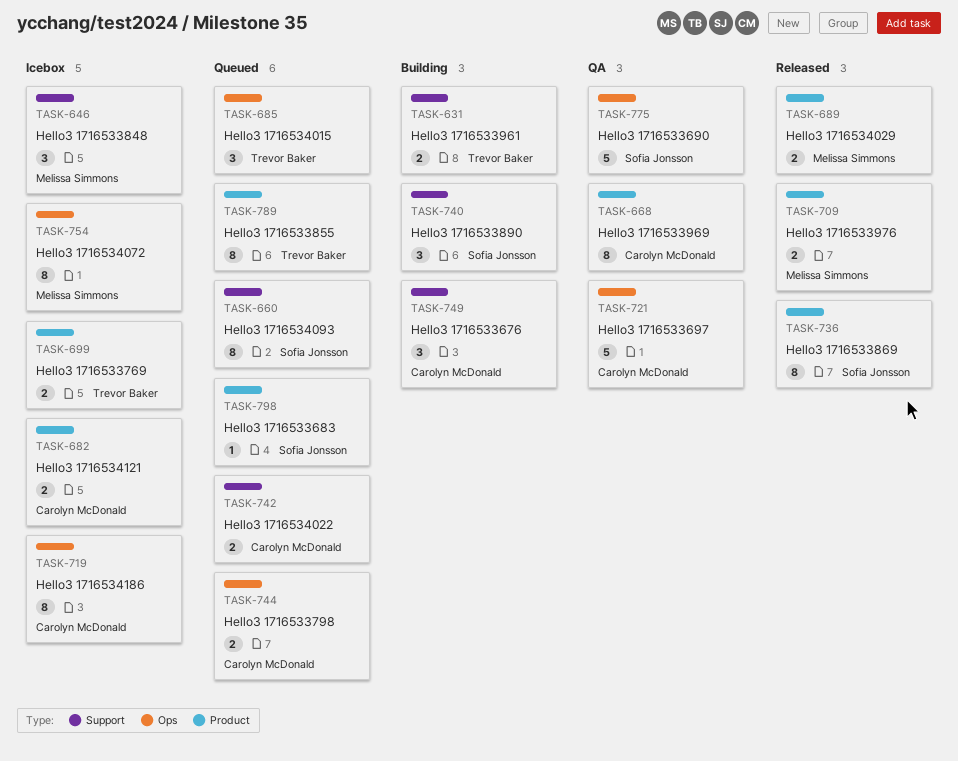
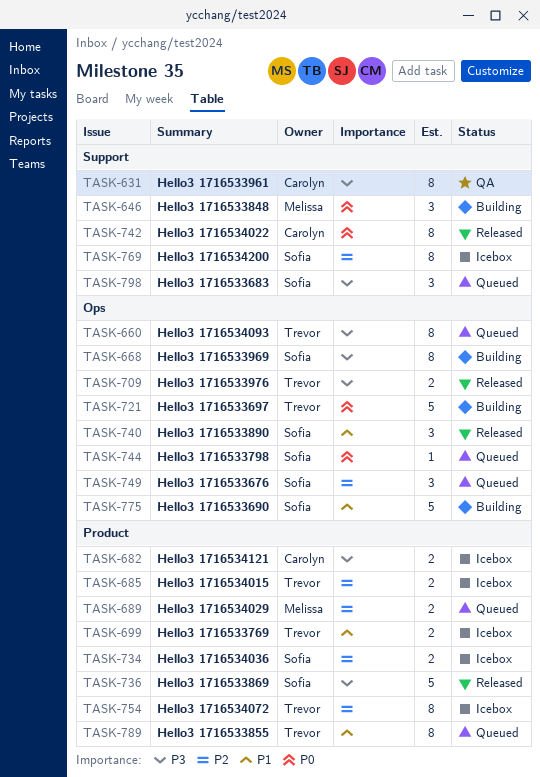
TASK-631, status: Building -> QA
TASK-631, owner: Trevor Baker -> Carolyn McDonald
TASK-631, estimate: 2 -> 8
TASK-646, status: Icebox -> Building
TASK-660, owner: Sofia Jonsson -> Trevor Baker
TASK-660, label: Support -> Ops
TASK-668, status: QA -> Building
TASK-668, owner: Carolyn McDonald -> Sofia Jonsson
TASK-668, label: Product -> Ops
TASK-685, status: Queued -> Icebox
TASK-685, label: Ops -> Product
TASK-685, estimate: 3 -> 2
TASK-689, status: Released -> Queued
TASK-709, owner: Melissa Simmons -> Trevor Baker
TASK-709, label: Product -> Ops
TASK-719: present -> none
TASK-721, status: QA -> Building
TASK-721, owner: Carolyn McDonald -> Trevor Baker
TASK-734: none -> present
TASK-736, estimate: 8 -> 5
TASK-740, status: Building -> Released
TASK-740, label: Support -> Ops
TASK-742, status: Queued -> Released
TASK-742, estimate: 2 -> 8
TASK-744, owner: Carolyn McDonald -> Sofia Jonsson
TASK-744, estimate: 2 -> 1
TASK-749, status: Building -> Queued
TASK-749, owner: Carolyn McDonald -> Sofia Jonsson
TASK-749, label: Support -> Ops
TASK-754, owner: Melissa Simmons -> Trevor Baker
TASK-754, label: Ops -> Product
TASK-769: none -> present
TASK-775, status: QA -> Building
TASK-798, label: Product -> Support
TASK-798, estimate: 1 -> 3

